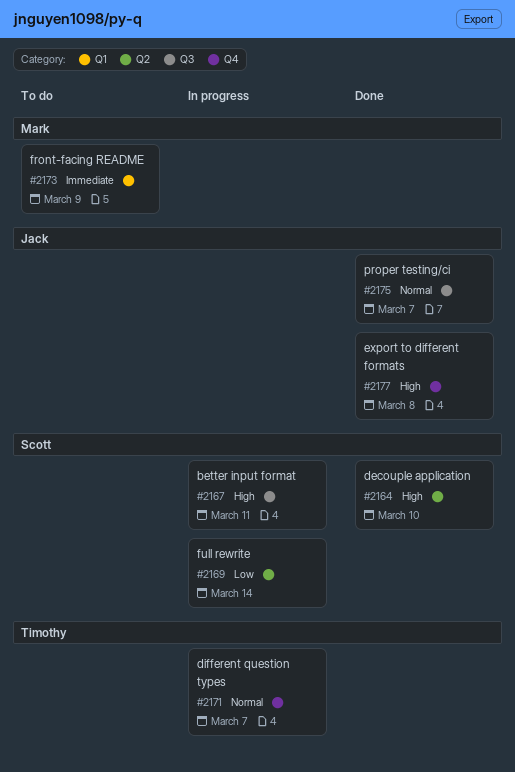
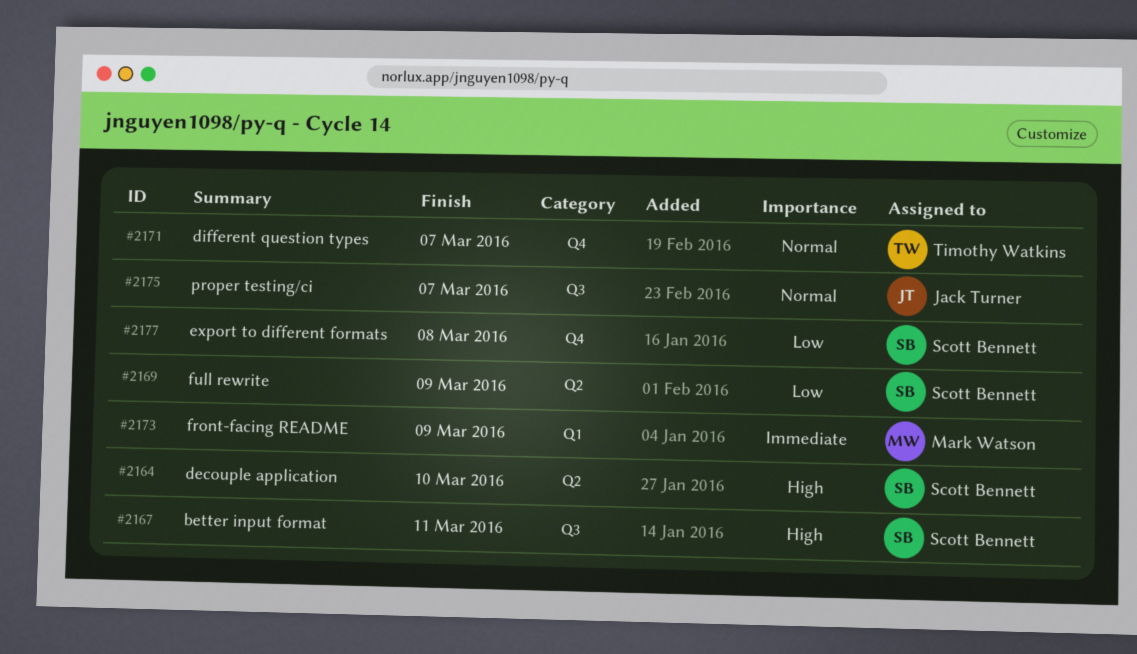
#2169, due: Mar 14 -> Mar 9
#2177, owner: Jack Turner -> Scott Bennett
#2177, priority: High -> Low

